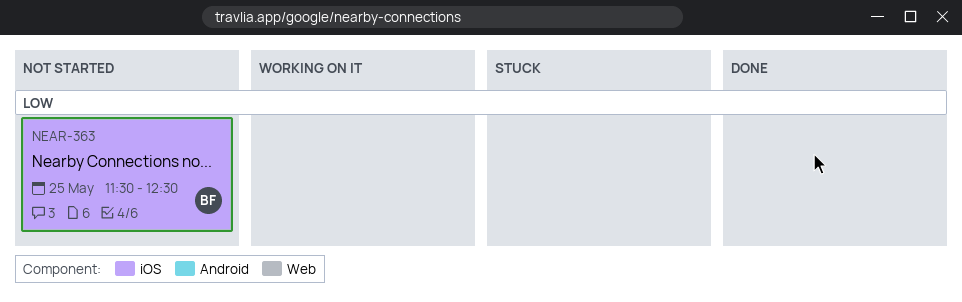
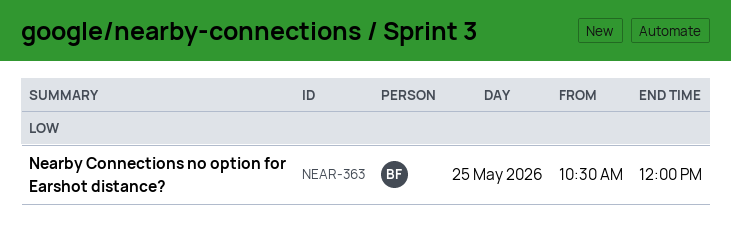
NEAR-363, begins: 11:30 -> 10:30
NEAR-363, ends: 12:30 -> 12:00

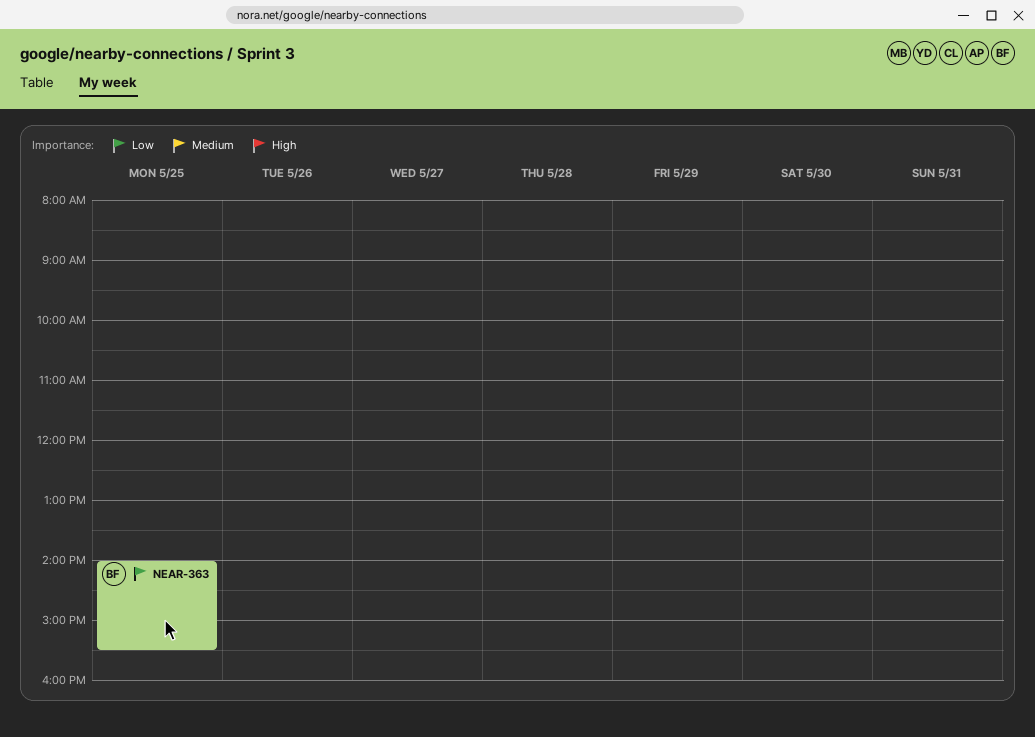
NEAR-363, begins: 10:30 -> 14:00
NEAR-363, ends: 12:00 -> 15:30

